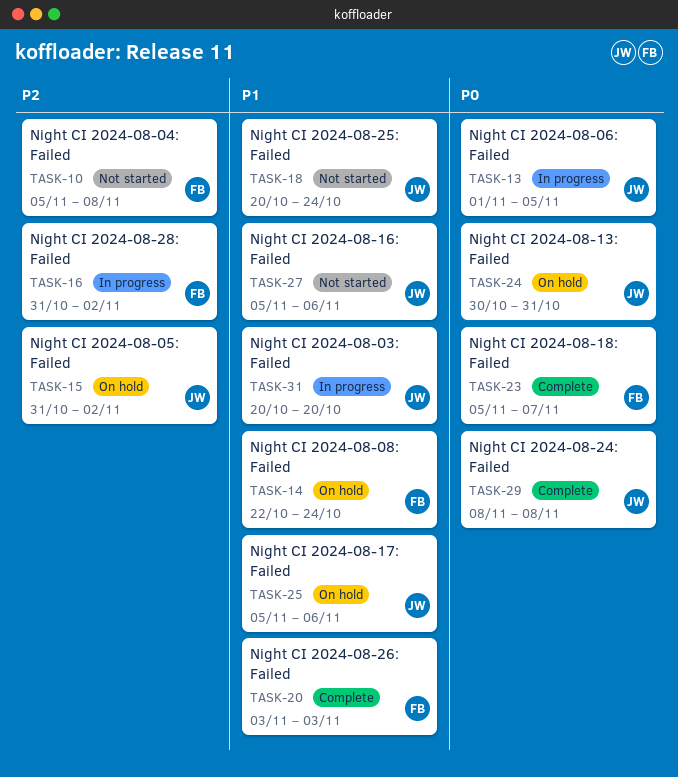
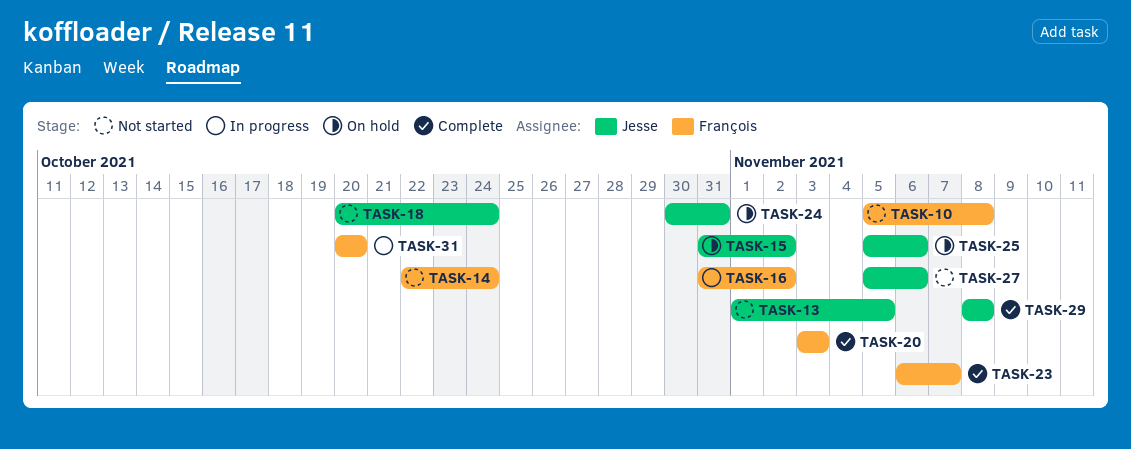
TASK-13, status: In progress -> Not started
TASK-14, status: On hold -> Not started
TASK-23, start: Nov 5 -> Nov 6
TASK-31, owner: Jesse -> François

